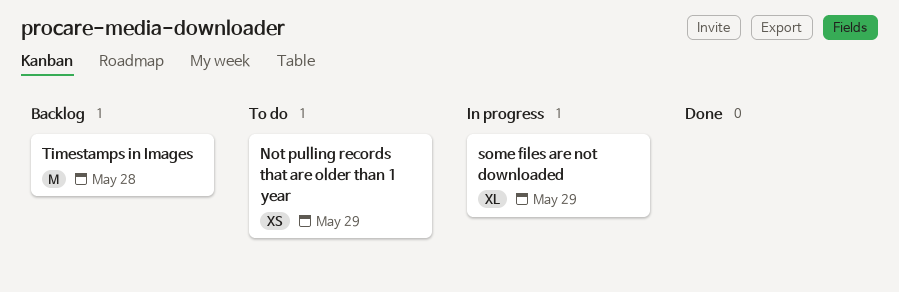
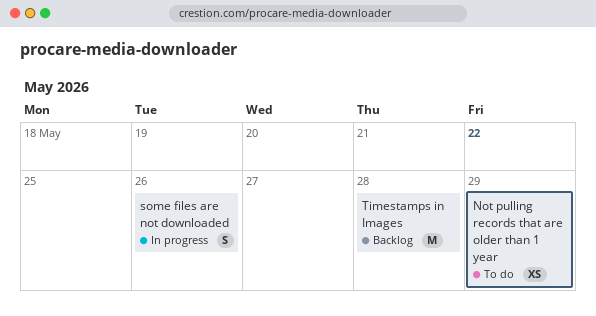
some files are not downloaded, estimate: XL -> S
some files are not downloaded, due: May 29 -> May 26

